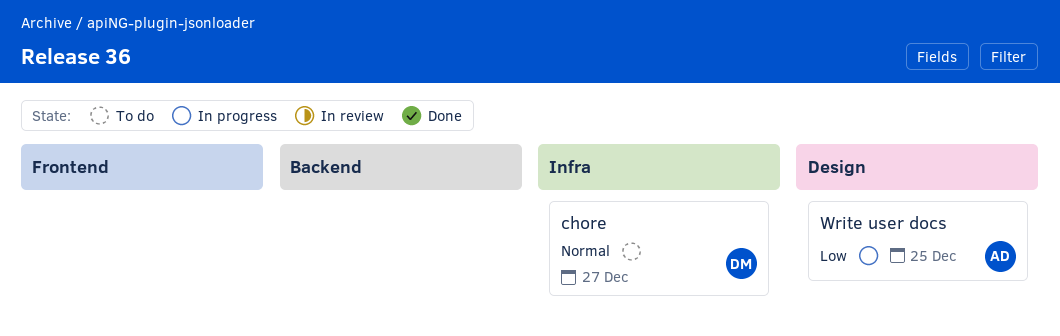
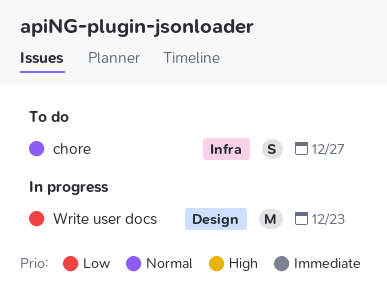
Write user docs, due: Dec 25 -> Dec 23

